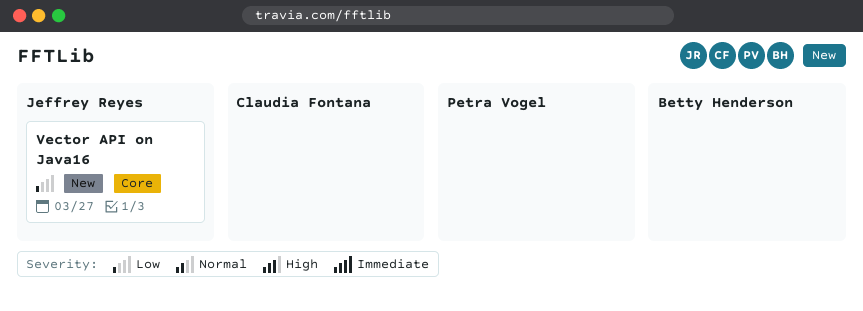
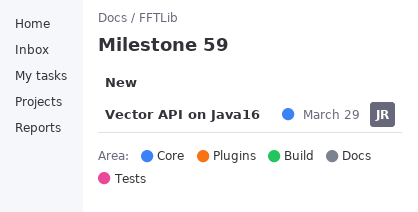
Vector API on Java16, due: Mar 27 -> Mar 29

